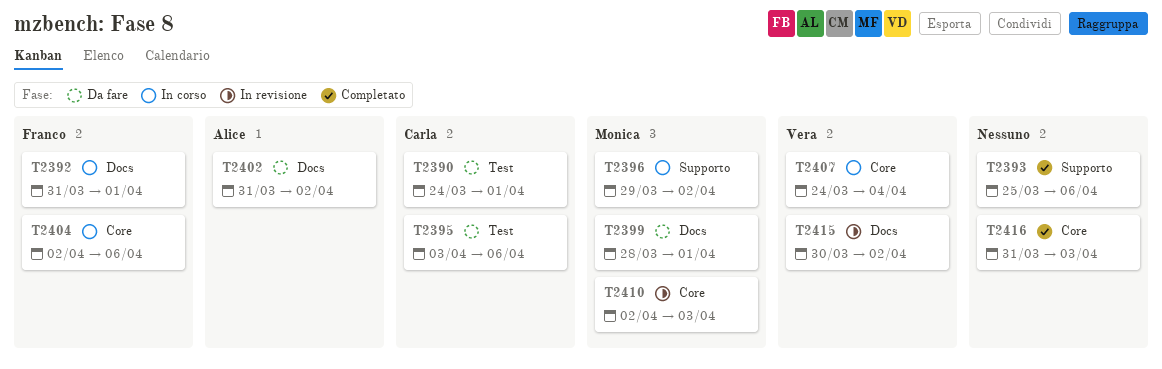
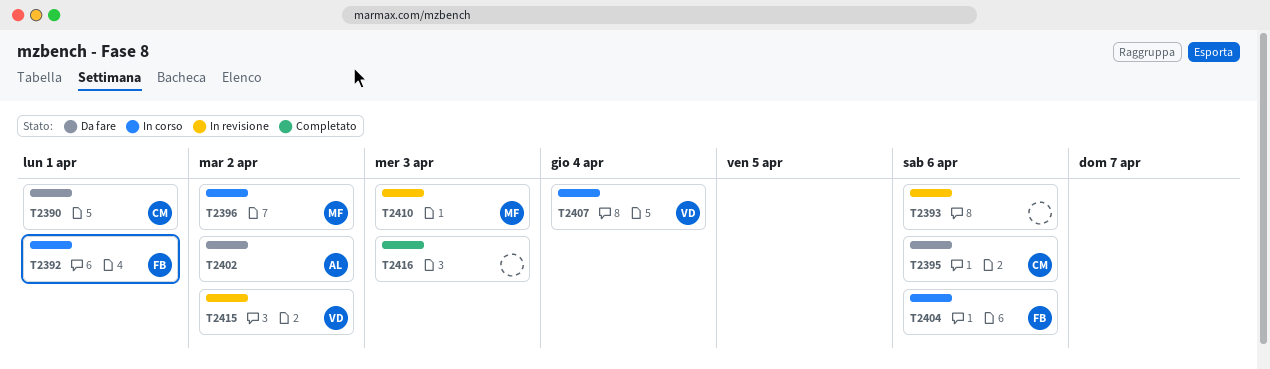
T2393, status: Completato -> In revisione
T2399: present -> none

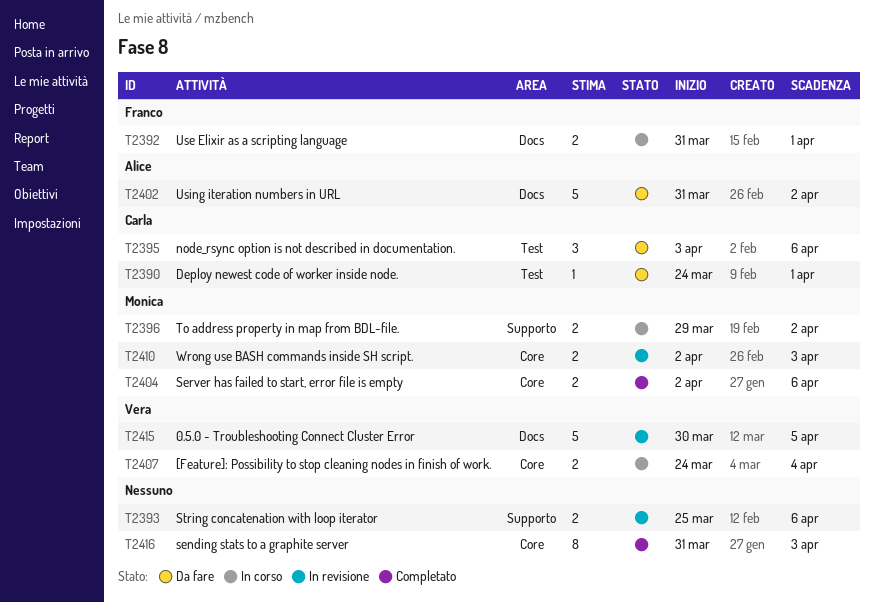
T2404, status: In corso -> Completato
T2404, owner: Franco -> Monica
T2415, due: Apr 2 -> Apr 5

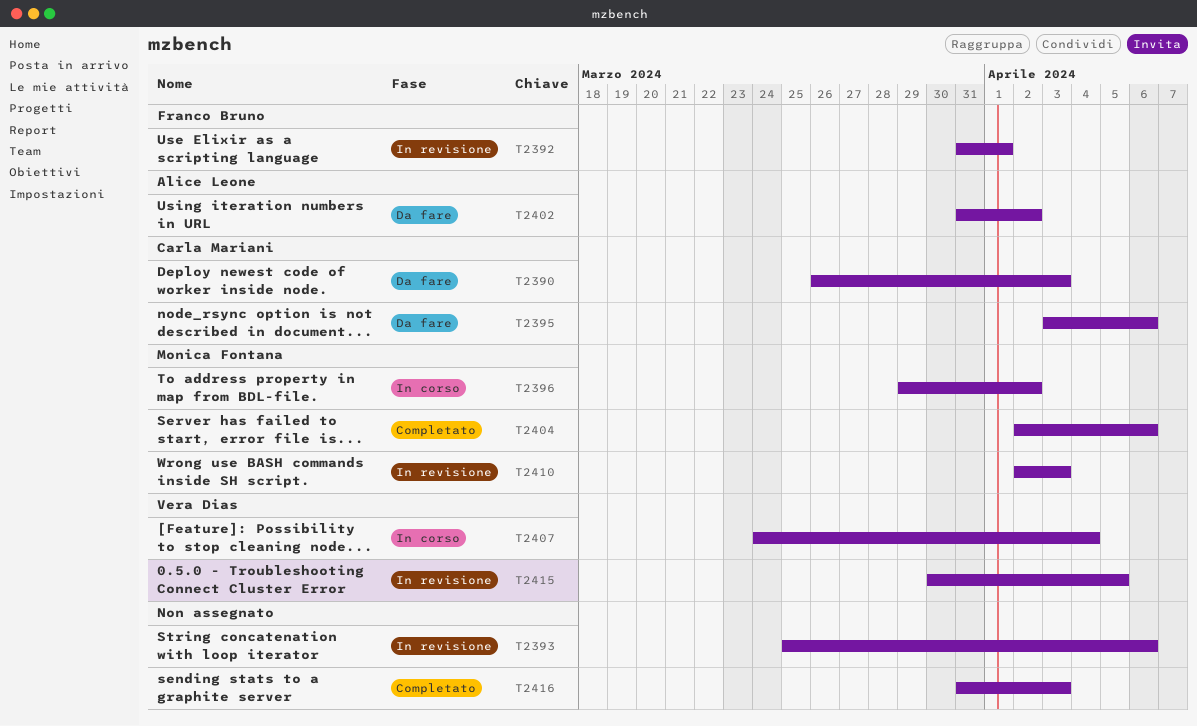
T2390, start: Mar 24 -> Mar 26
T2390, due: Apr 1 -> Apr 3
T2392, status: In corso -> In revisione

